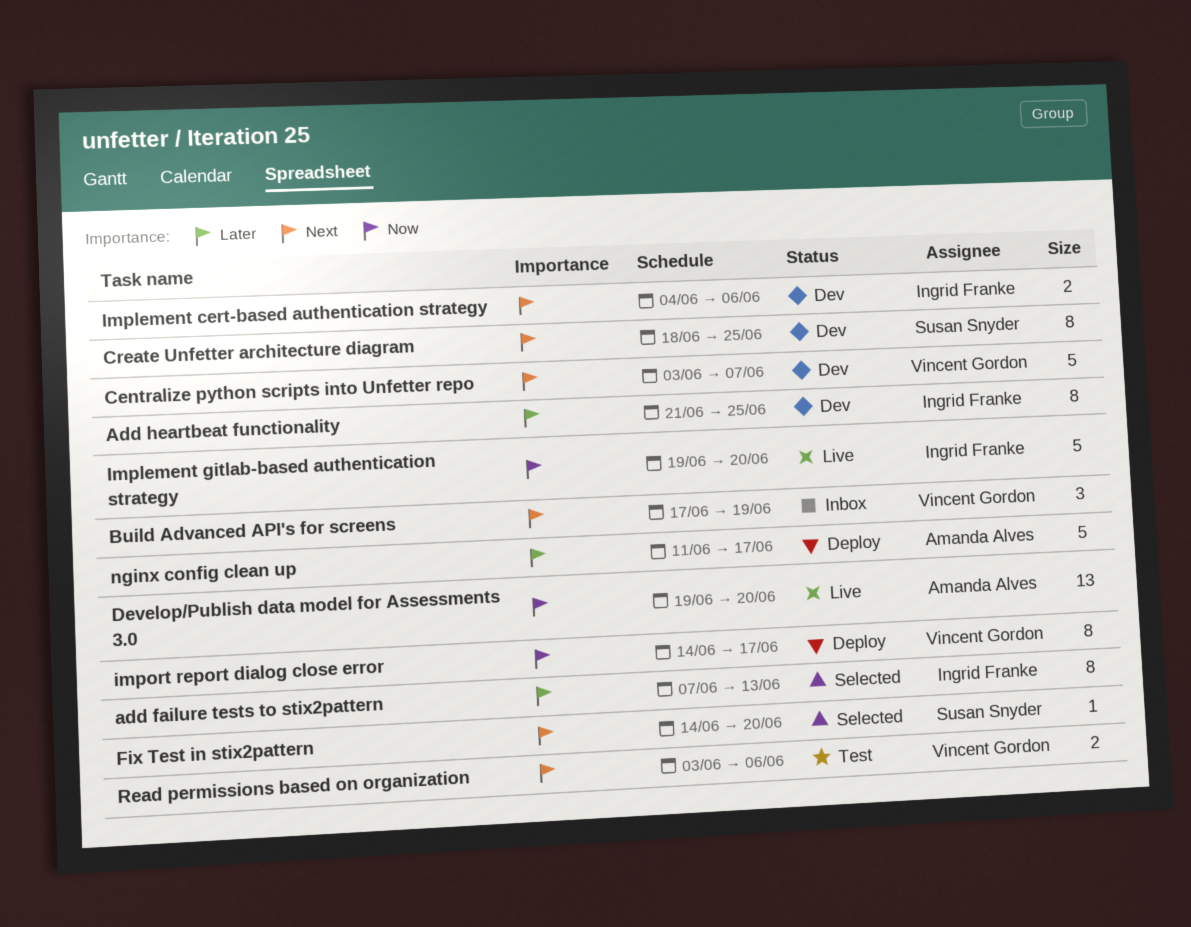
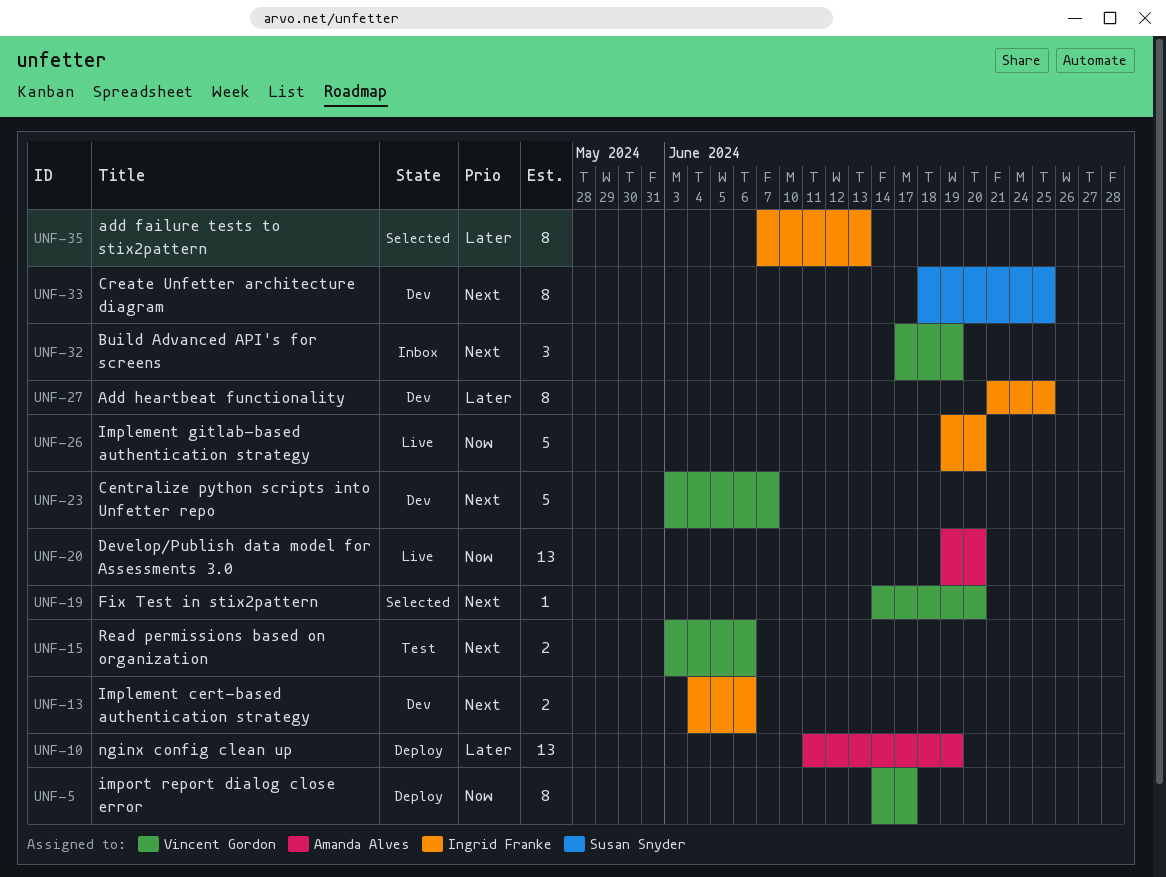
Fix Test in stix2pattern, owner: Susan Snyder -> Vincent Gordon
nginx config clean up, estimate: 5 -> 13
nginx config clean up, due: Jun 17 -> Jun 19

